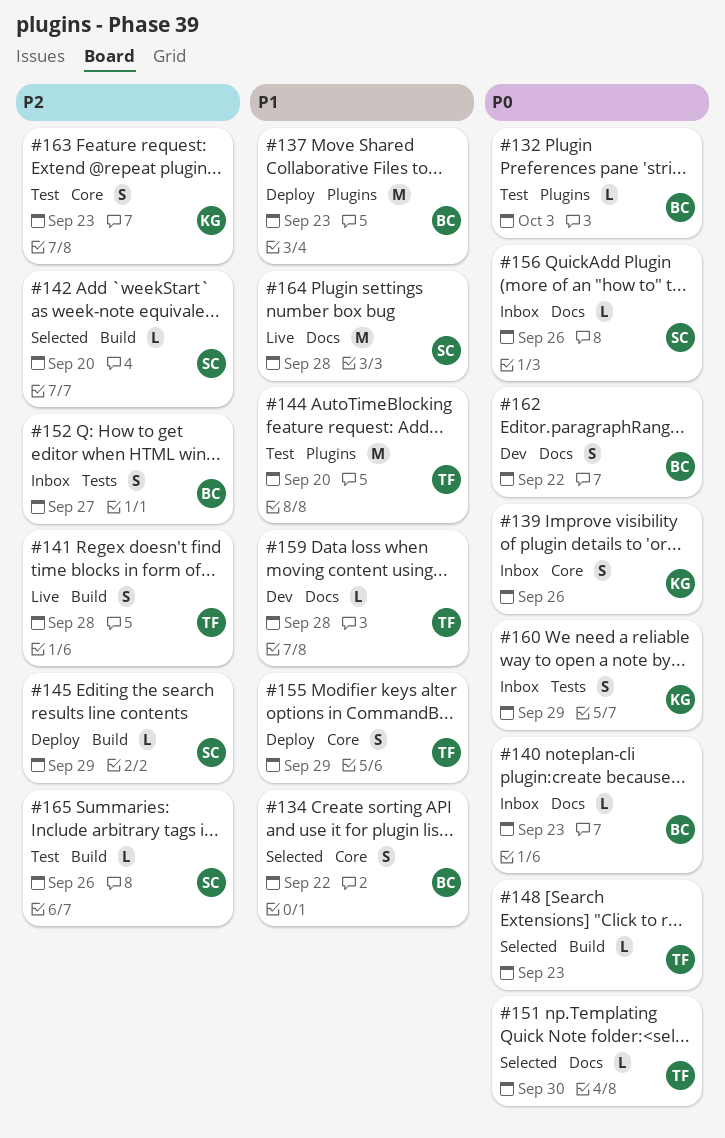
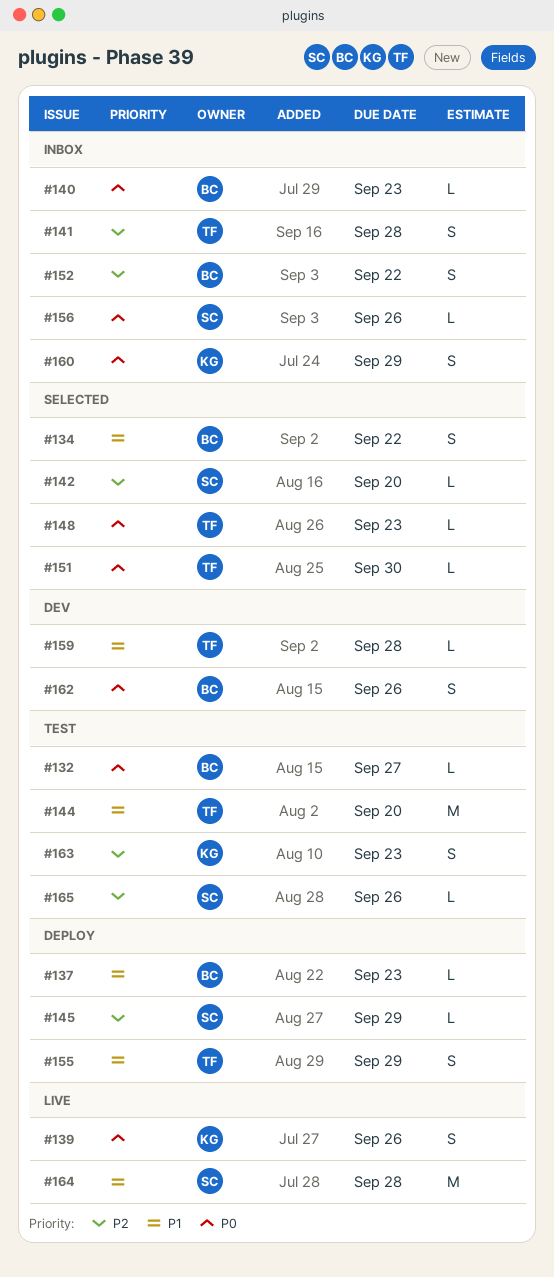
#132, due: Oct 3 -> Sep 27
#137, estimate: M -> L
#139, status: Inbox -> Live
#141, status: Live -> Inbox
#152, due: Sep 27 -> Sep 22
#162, due: Sep 22 -> Sep 26

